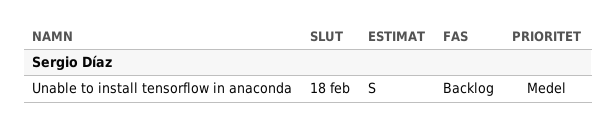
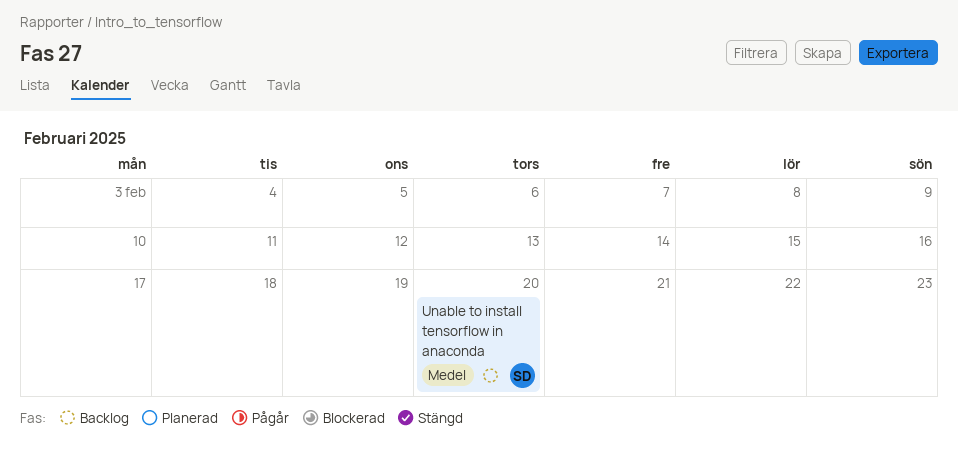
Unable to install tensorflow in anaconda, due: Feb 18 -> Feb 20

